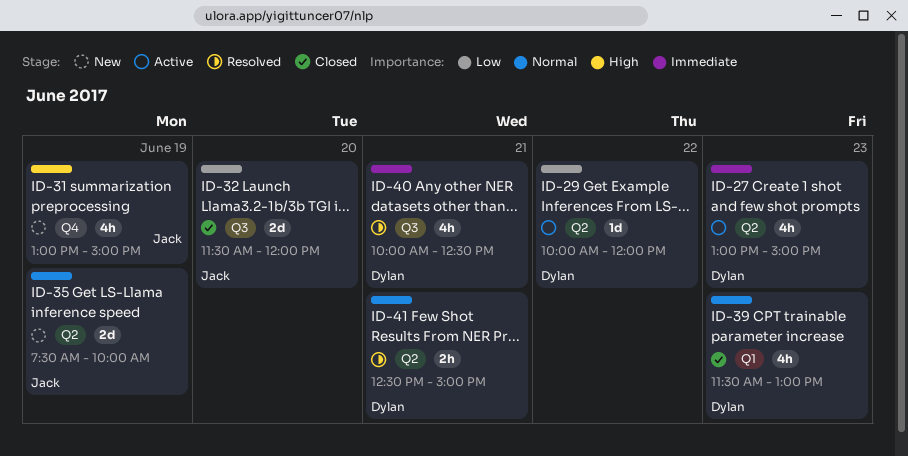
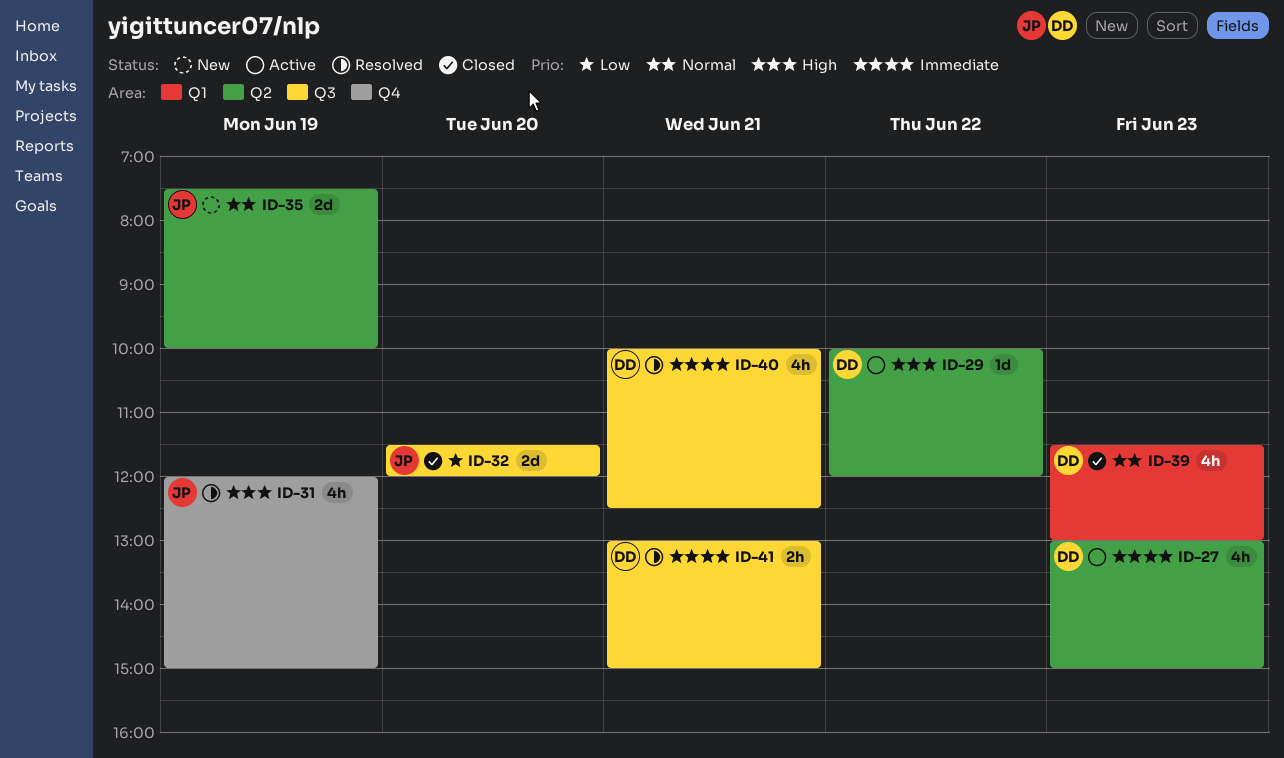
ID-29, priority: Low -> High
ID-31, status: New -> Resolved
ID-31, begins: 13:00 -> 12:00
ID-41, priority: Normal -> Immediate
ID-41, label: Q2 -> Q3
ID-41, begins: 12:30 -> 13:00

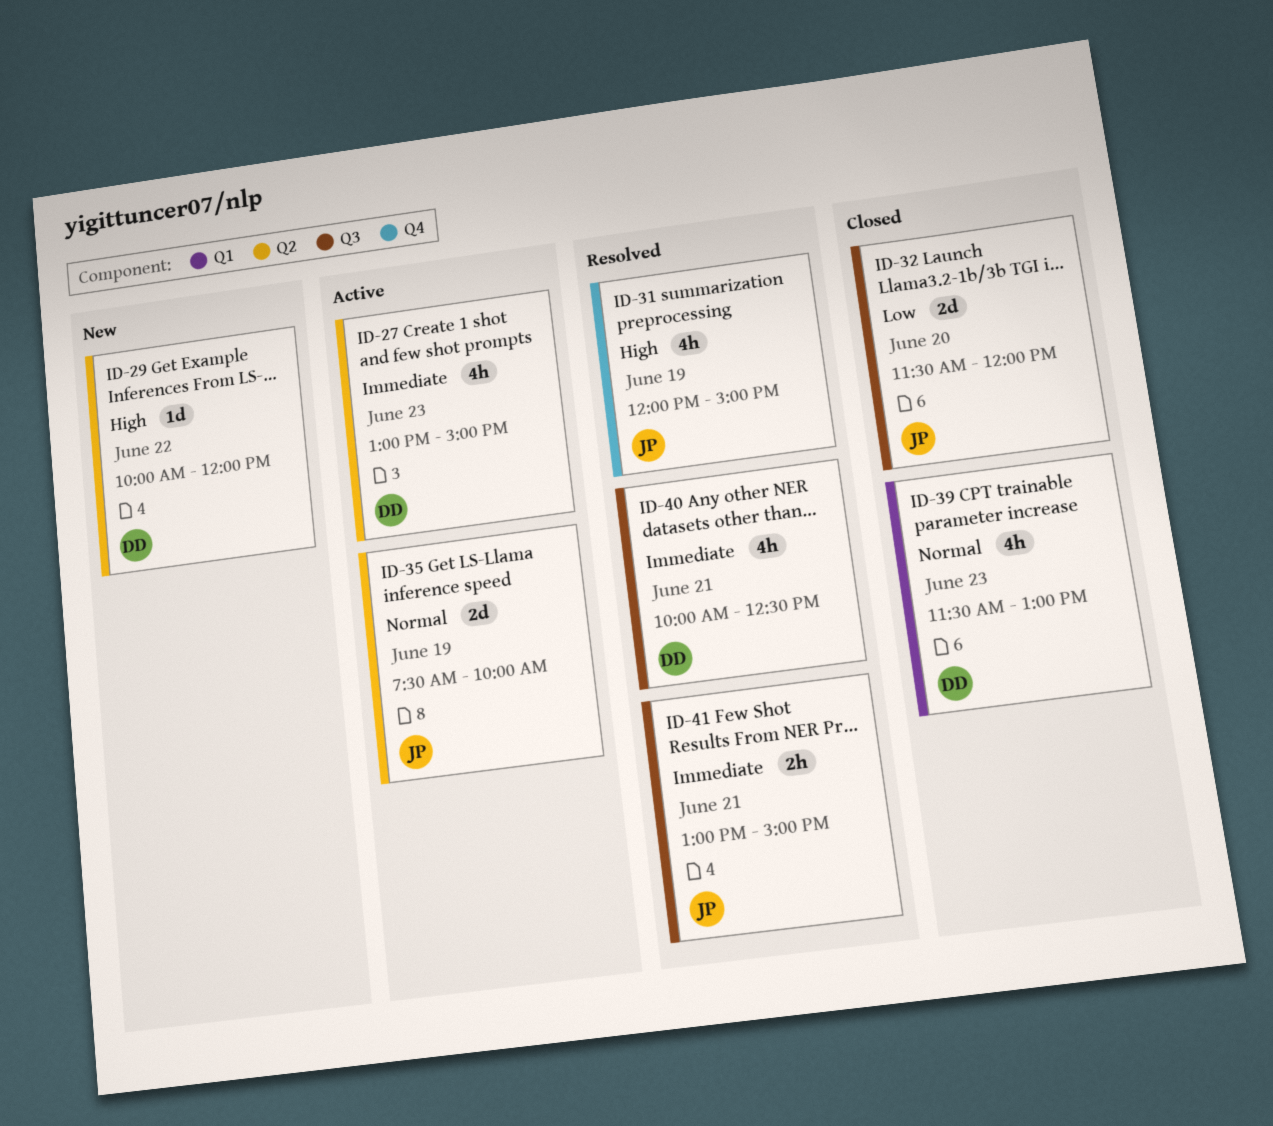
ID-29, status: Active -> New
ID-35, status: New -> Active
ID-41, owner: DD -> JP

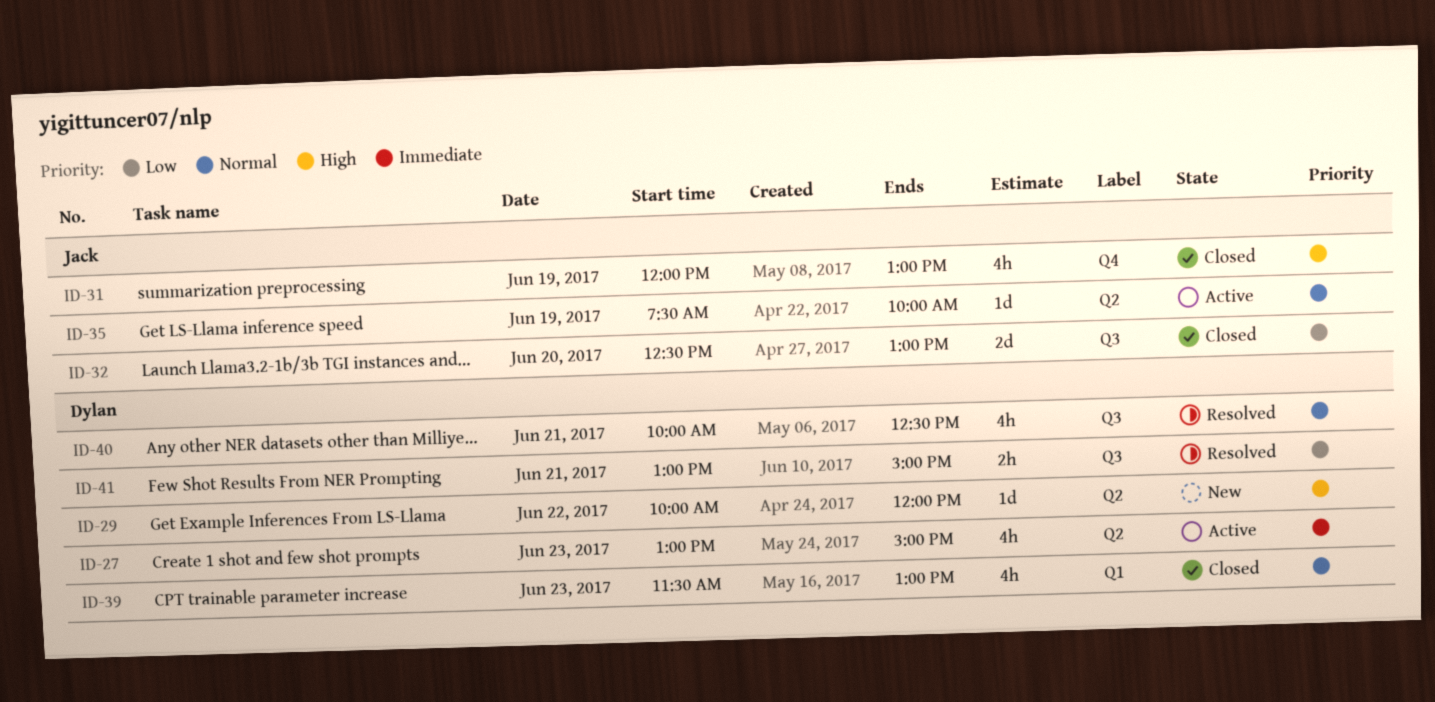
ID-31, status: Resolved -> Closed
ID-31, ends: 15:00 -> 13:00
ID-32, begins: 11:30 -> 12:30
ID-32, ends: 12:00 -> 13:00
ID-35, estimate: 2d -> 1d
ID-40, priority: Immediate -> Normal
ID-41, owner: Jack -> Dylan
ID-41, priority: Immediate -> Low

